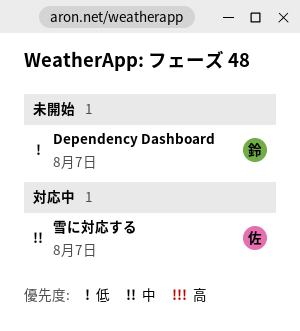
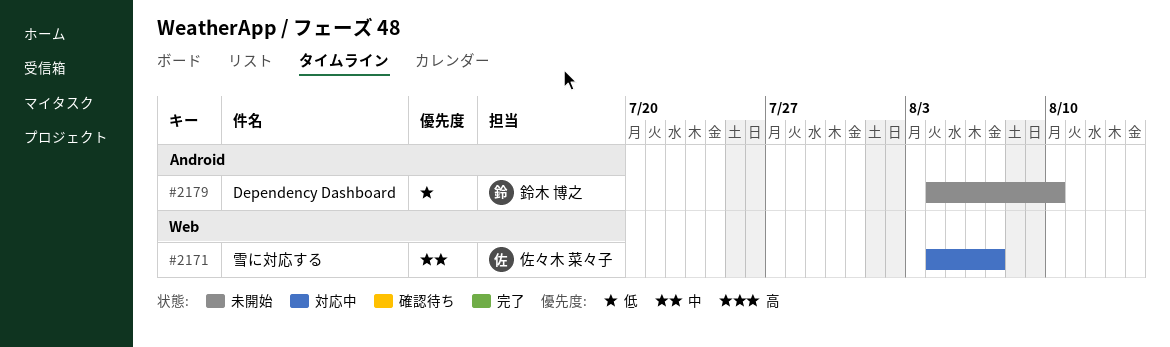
Dependency Dashboard, due: Aug 7 -> Aug 10

